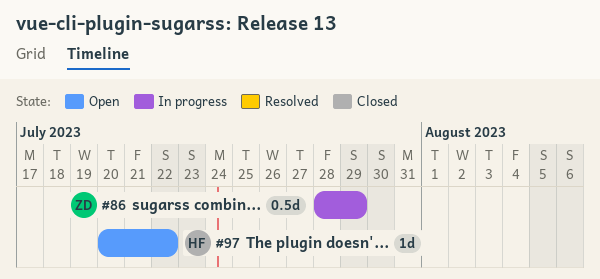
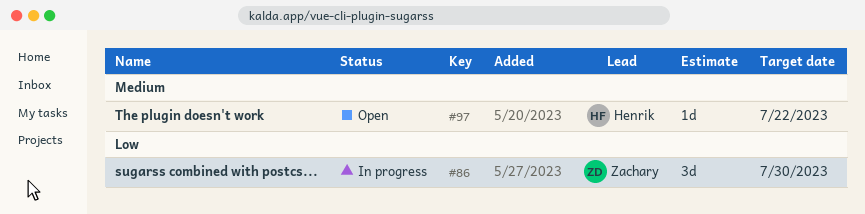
#86, estimate: 0.5d -> 3d
#86, due: Jul 29 -> Jul 30

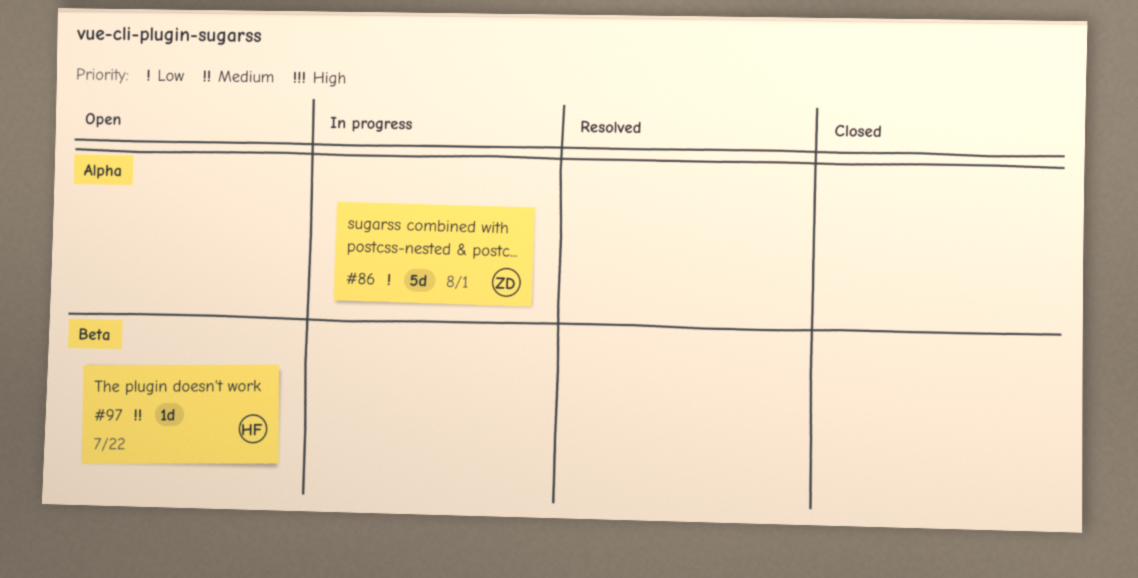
#86, estimate: 3d -> 5d
#86, due: Jul 30 -> Aug 1

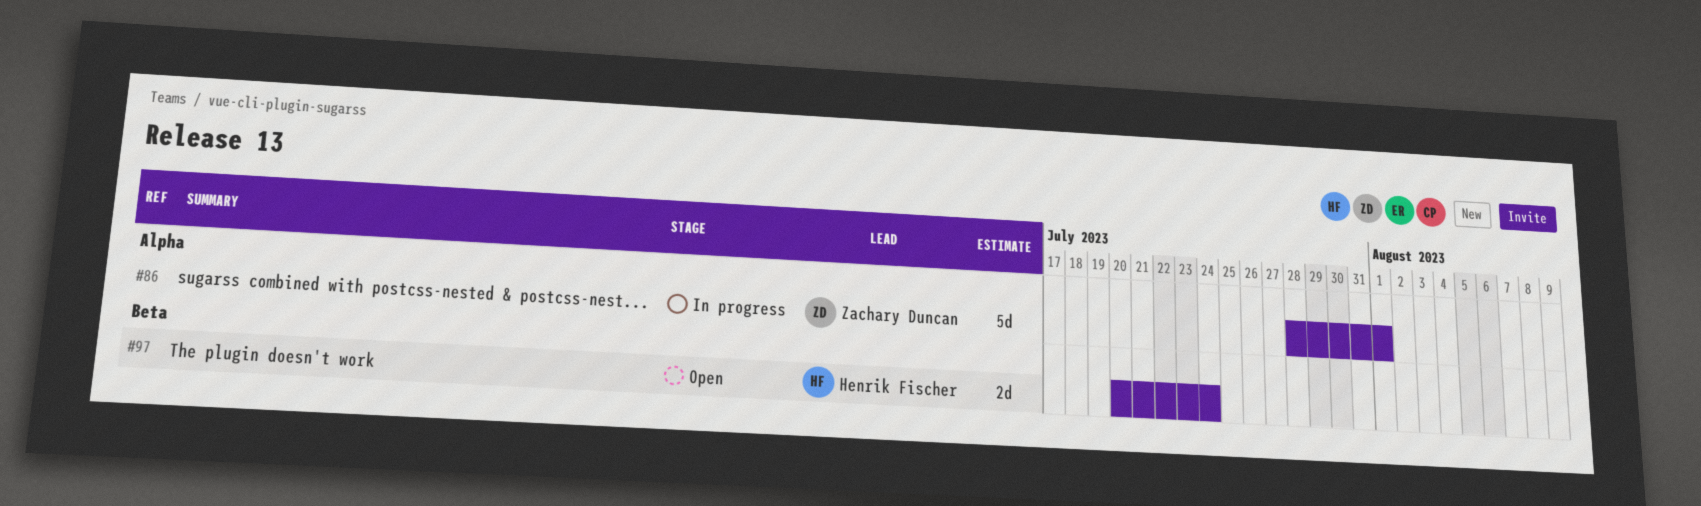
#97, estimate: 1d -> 2d
#97, due: Jul 22 -> Jul 24

